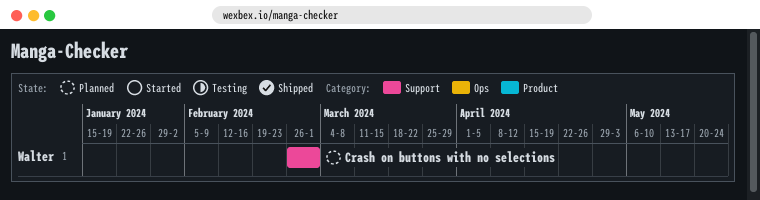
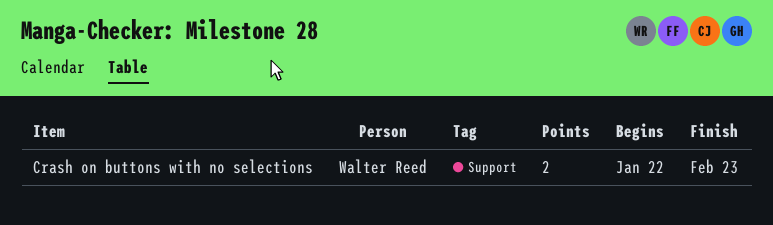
Crash on buttons with no selections, start: Feb 26 -> Jan 22
Crash on buttons with no selections, due: Mar 1 -> Feb 23

